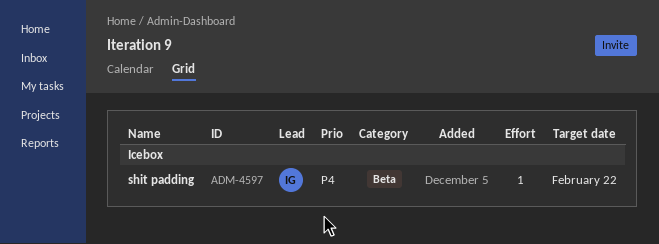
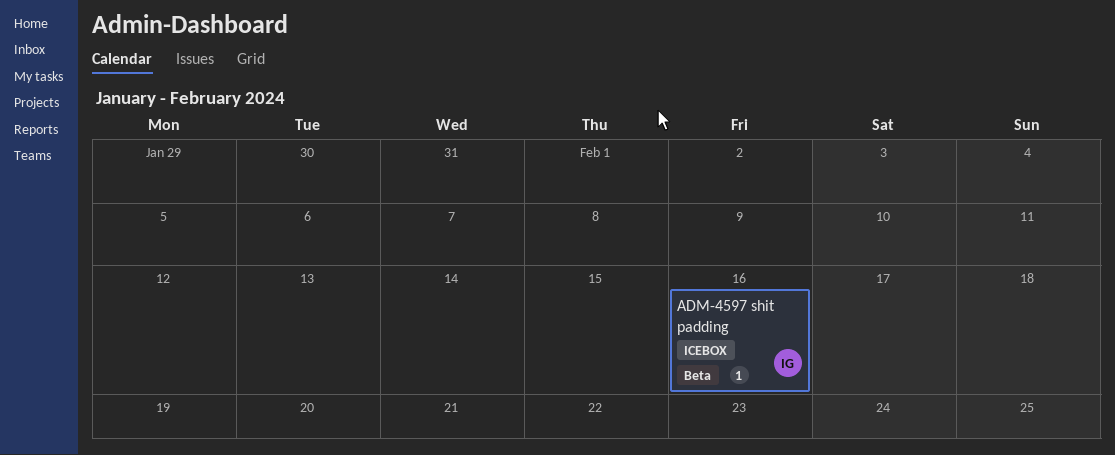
ADM-4597, due: Feb 22 -> Feb 16

